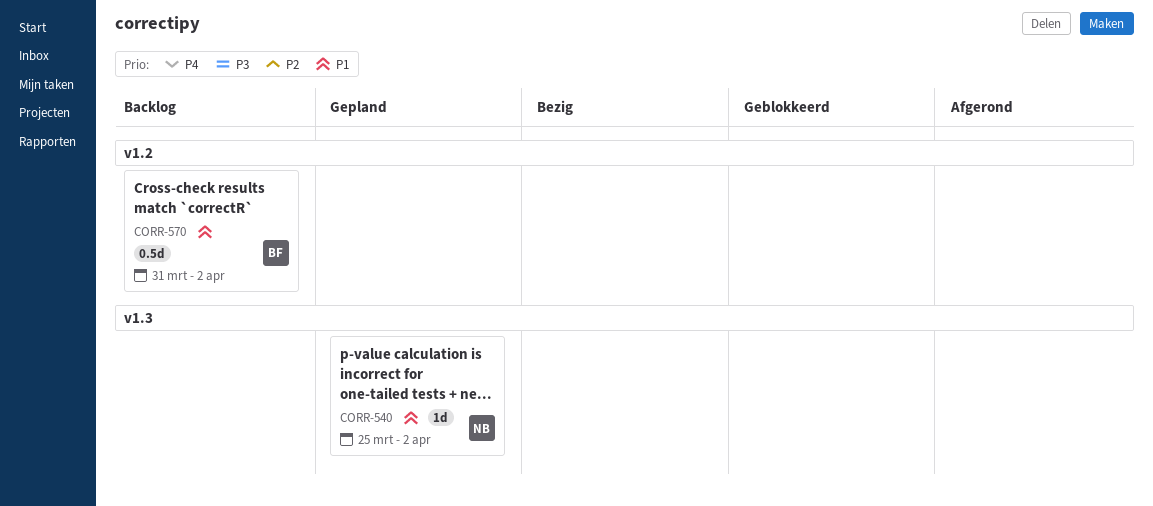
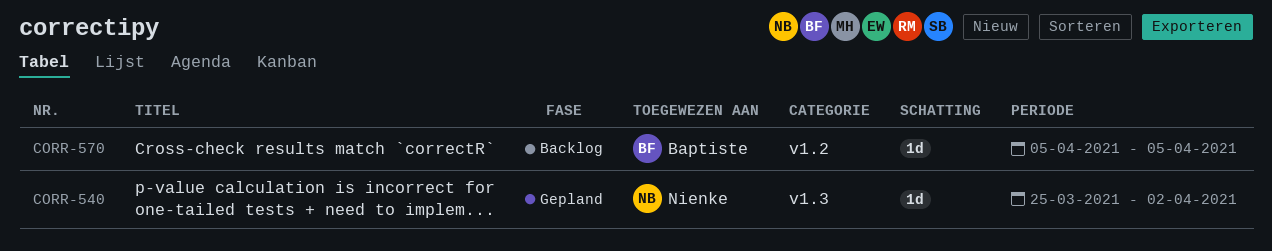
CORR-570, estimate: 0.5d -> 1d
CORR-570, start: Mar 31 -> Apr 5
CORR-570, due: Apr 2 -> Apr 5

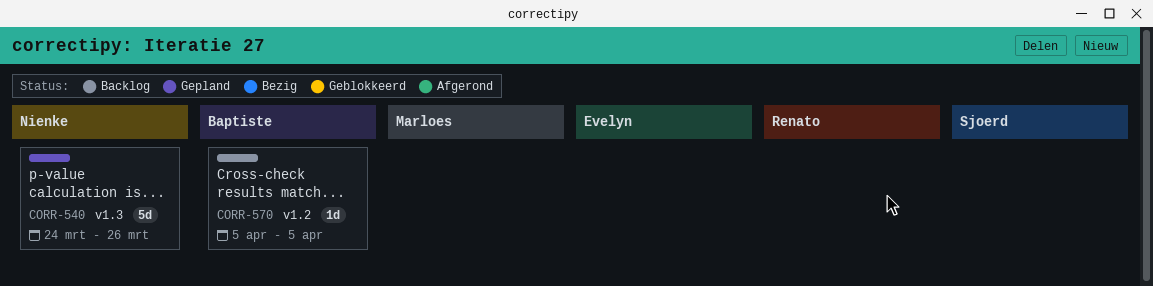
CORR-540, estimate: 1d -> 5d
CORR-540, start: Mar 25 -> Mar 24
CORR-540, due: Apr 2 -> Mar 26

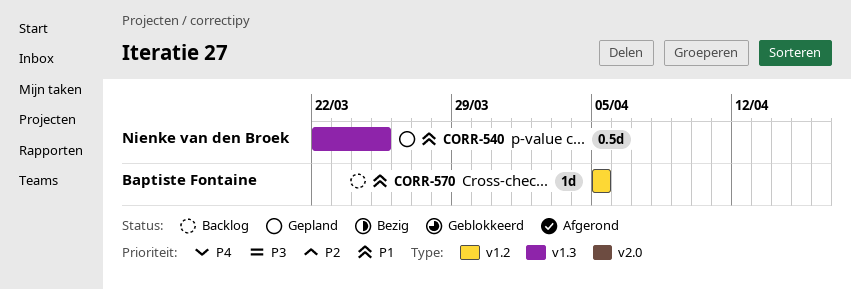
CORR-540, estimate: 5d -> 0.5d
CORR-540, start: Mar 24 -> Mar 22
CORR-540, due: Mar 26 -> Mar 25

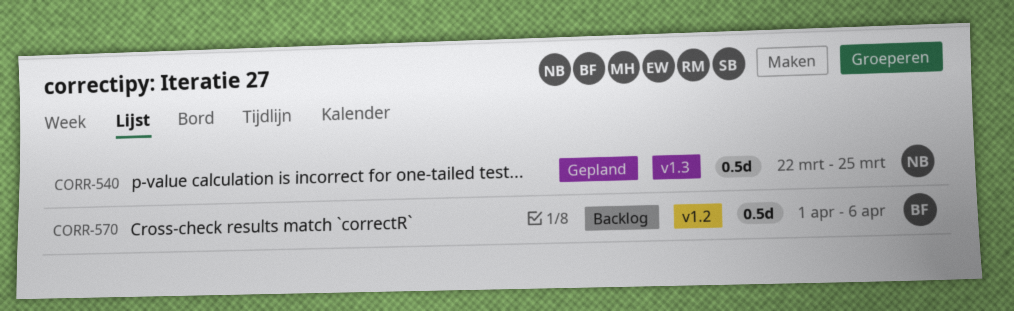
CORR-570, estimate: 1d -> 0.5d
CORR-570, start: Apr 5 -> Apr 1
CORR-570, due: Apr 5 -> Apr 6

